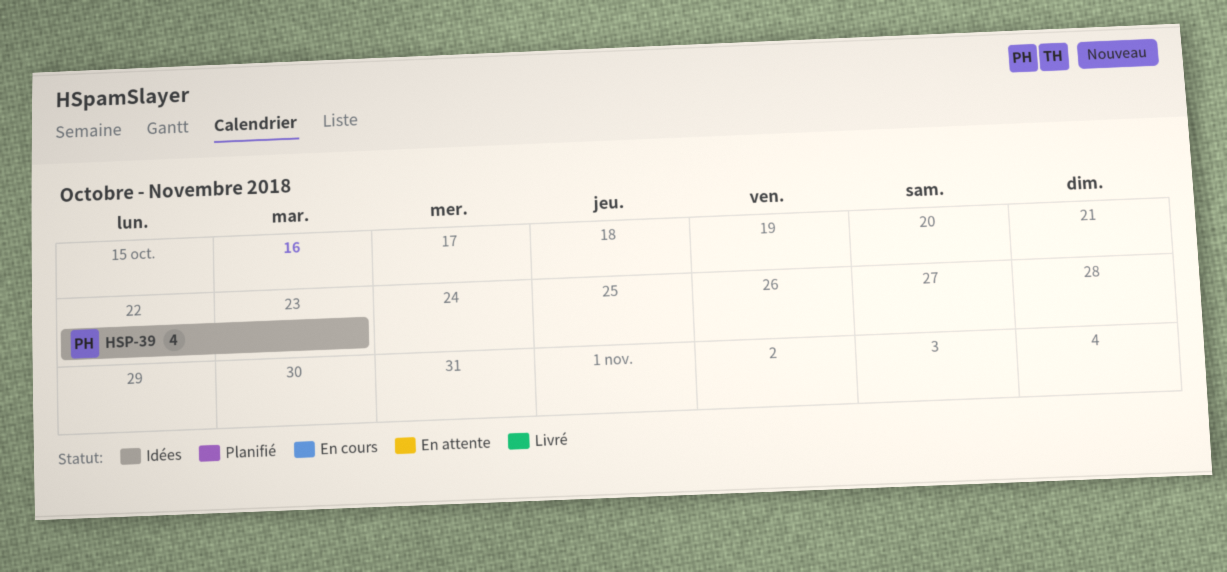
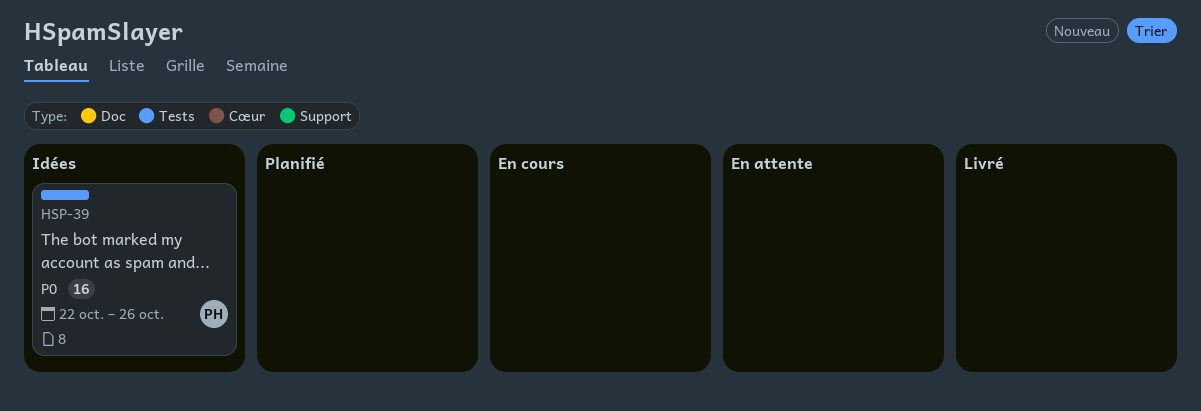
HSP-39, estimate: 4 -> 16
HSP-39, due: Oct 23 -> Oct 26

